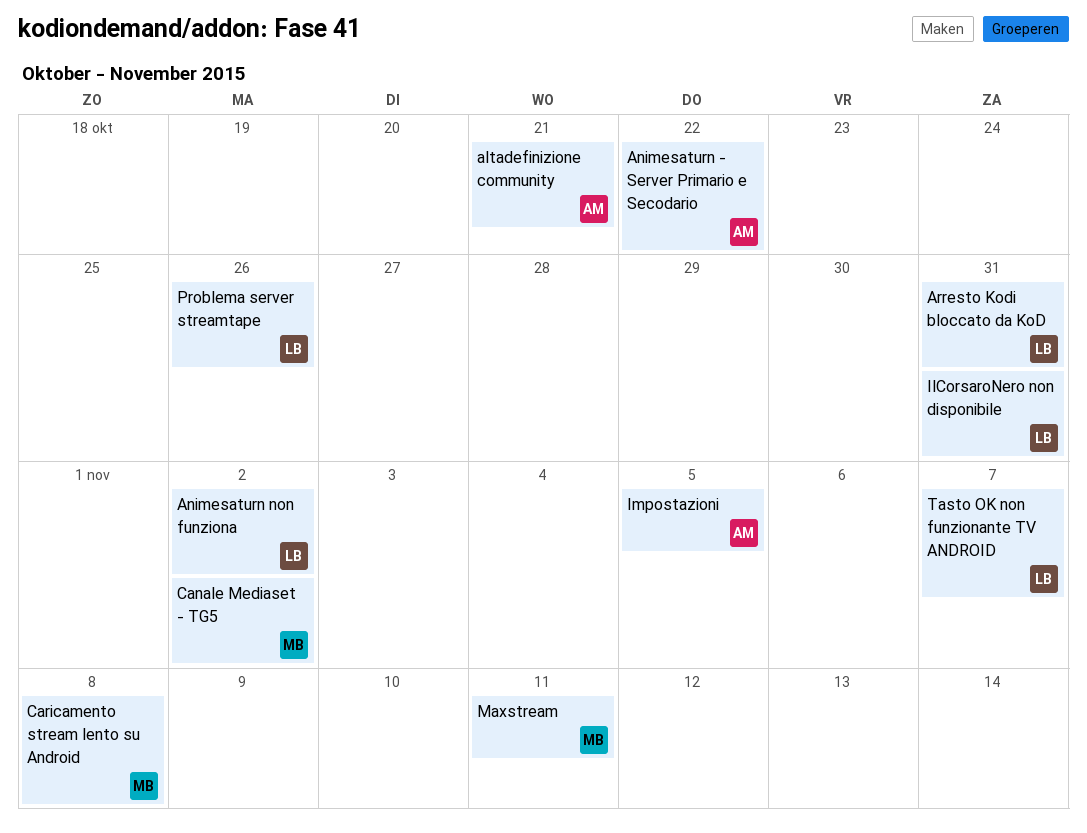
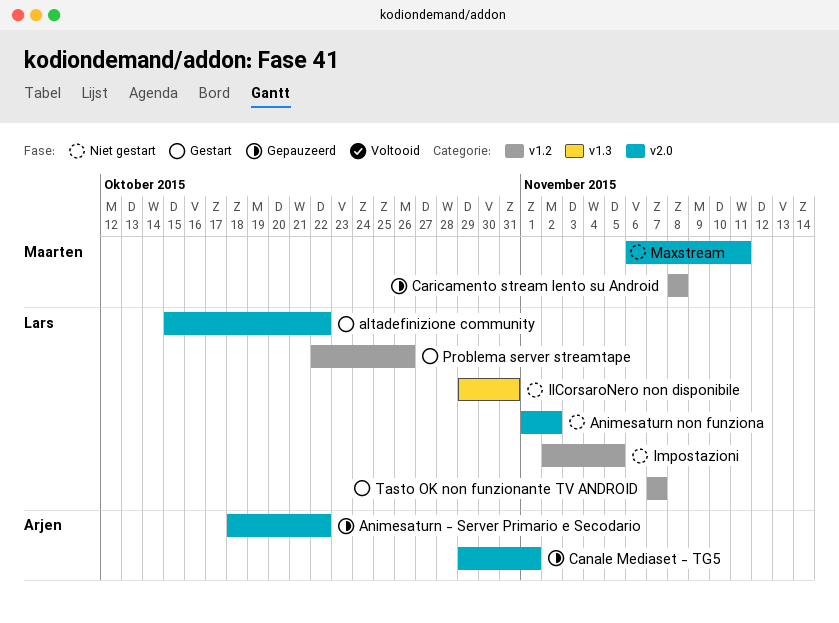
altadefinizione community, owner: Arjen -> Lars
altadefinizione community, due: Oct 21 -> Oct 22
Arresto Kodi bloccato da KoD: present -> none
Canale Mediaset - TG5, owner: Maarten -> Arjen
Canale Mediaset - TG5, due: Nov 2 -> Nov 1
Impostazioni, owner: Arjen -> Lars

